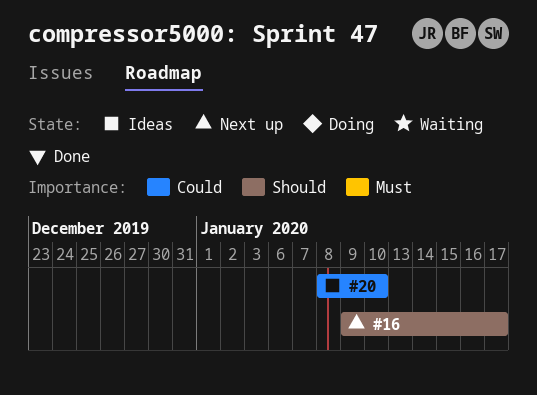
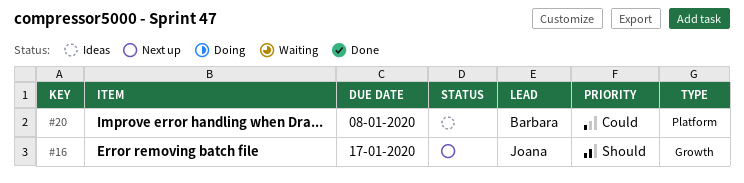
#20, due: Jan 10 -> Jan 8

